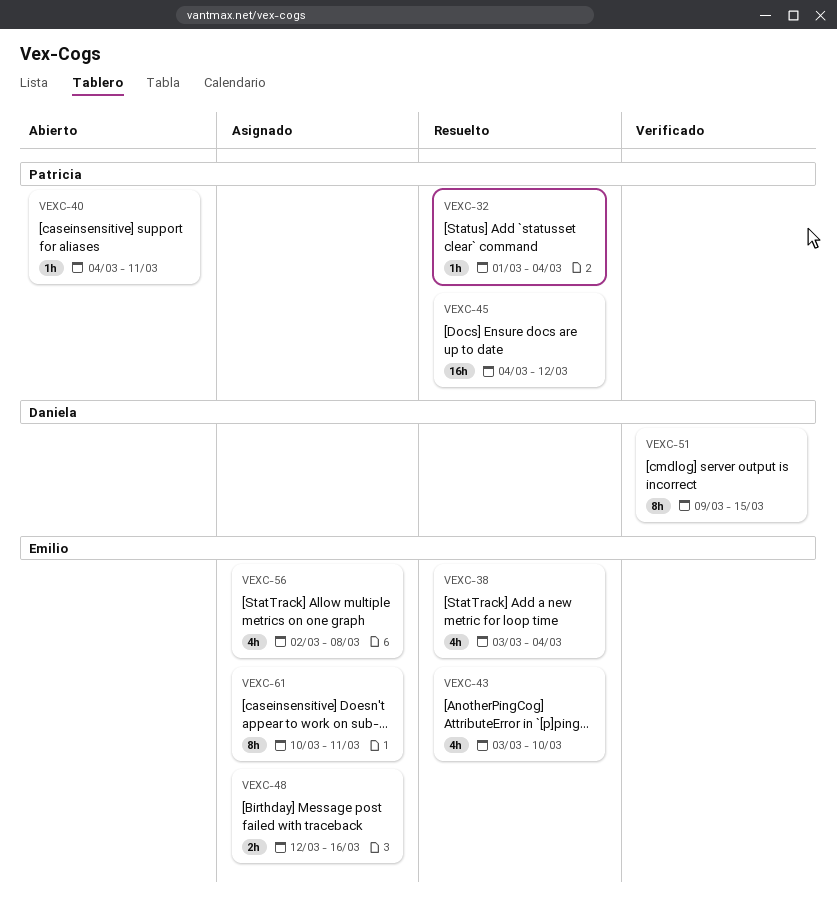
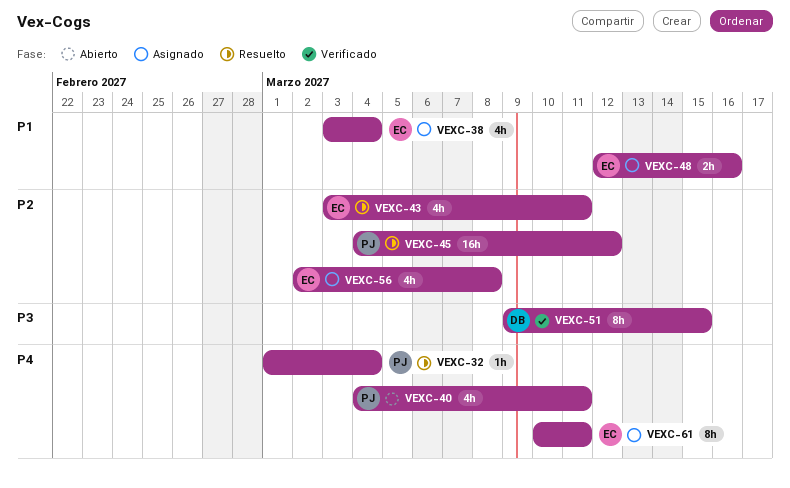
VEXC-38, status: Resuelto -> Asignado
VEXC-40, estimate: 1h -> 4h
VEXC-43, due: Mar 10 -> Mar 11

